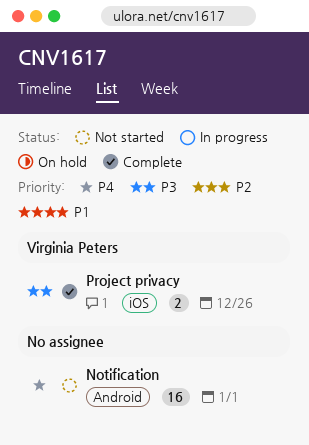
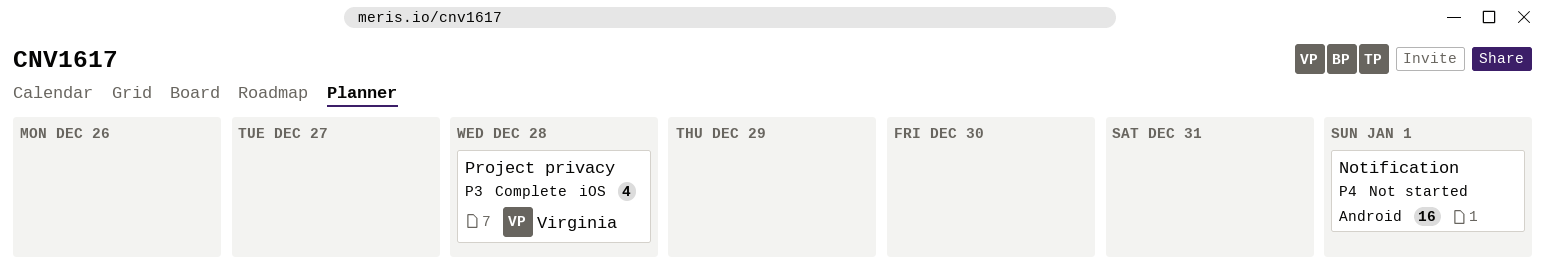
Project privacy, estimate: 2 -> 4
Project privacy, due: Dec 26 -> Dec 28

